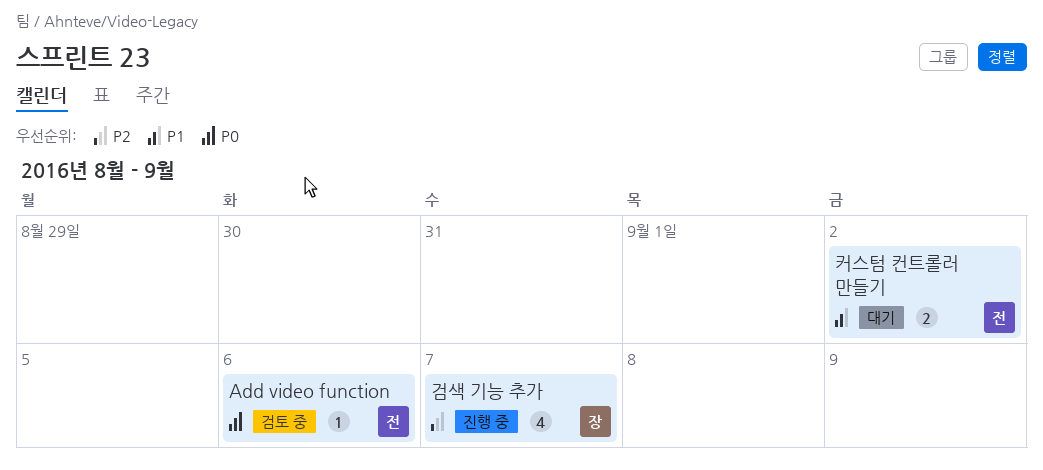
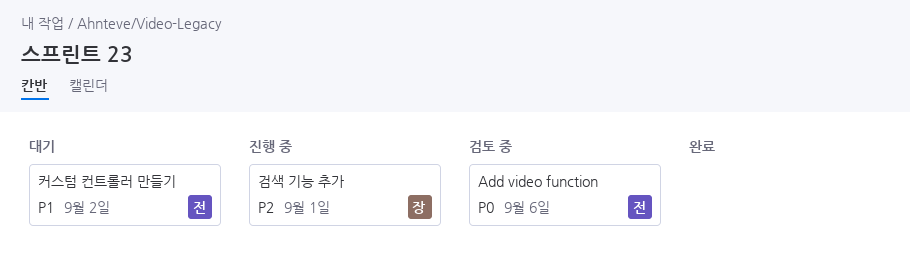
검색 기능 추가, due: Sep 7 -> Sep 1

